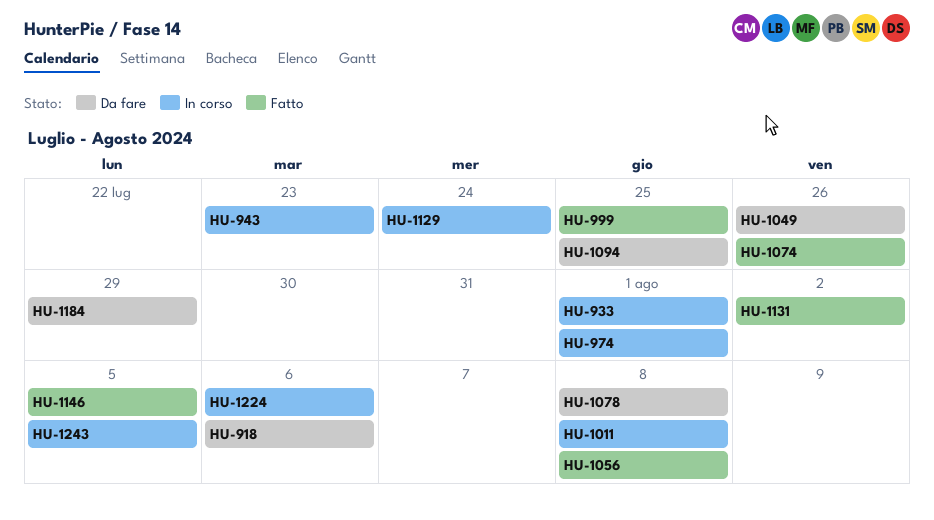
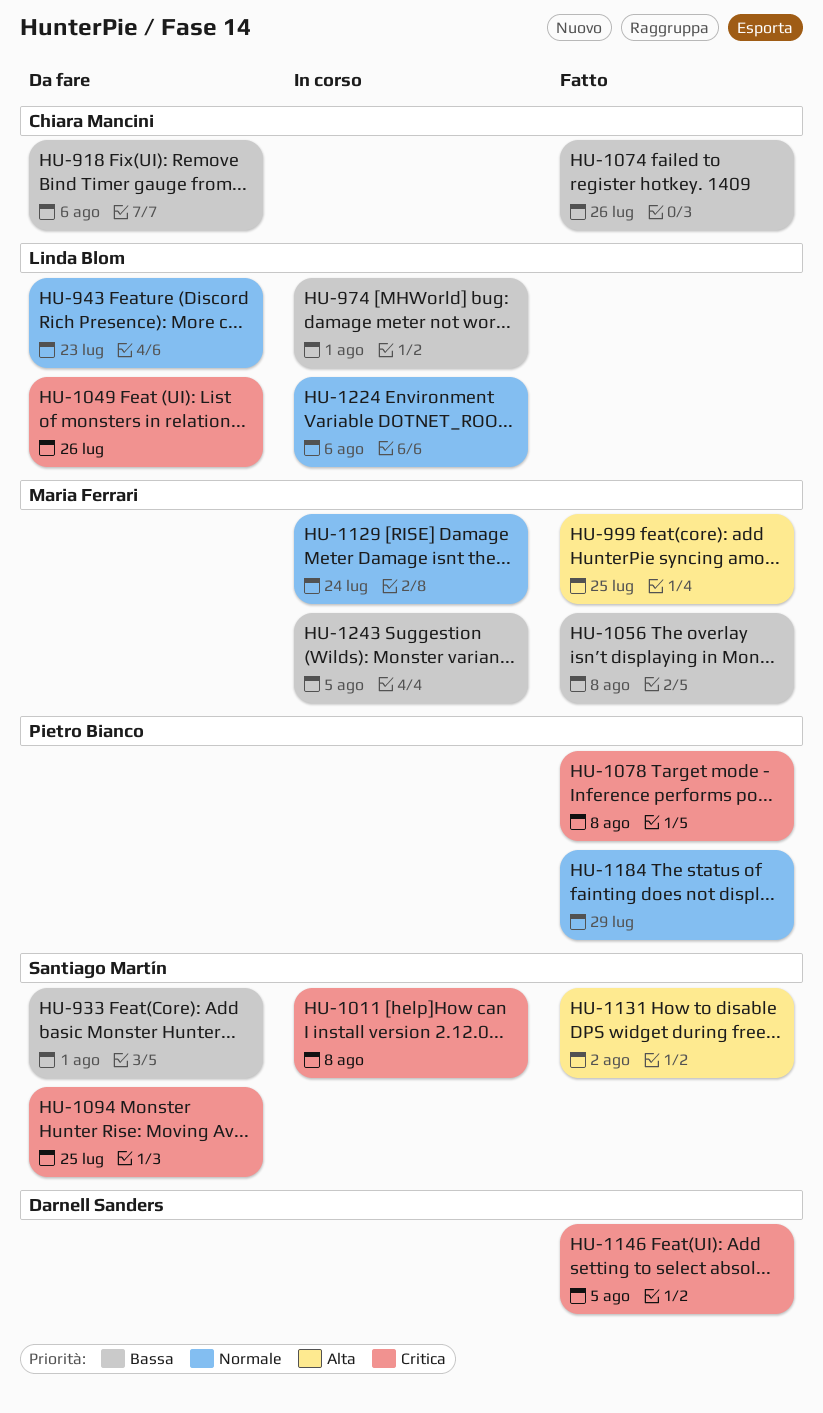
HU-933, status: In corso -> Da fare
HU-943, status: In corso -> Da fare
HU-1078, status: Da fare -> Fatto
HU-1184, status: Da fare -> Fatto

